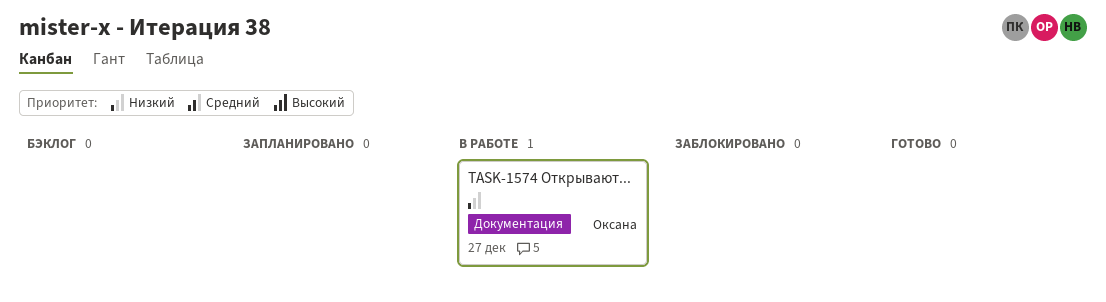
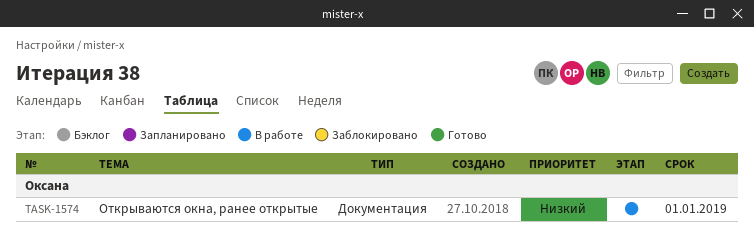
TASK-1574, due: Dec 27 -> Jan 1

